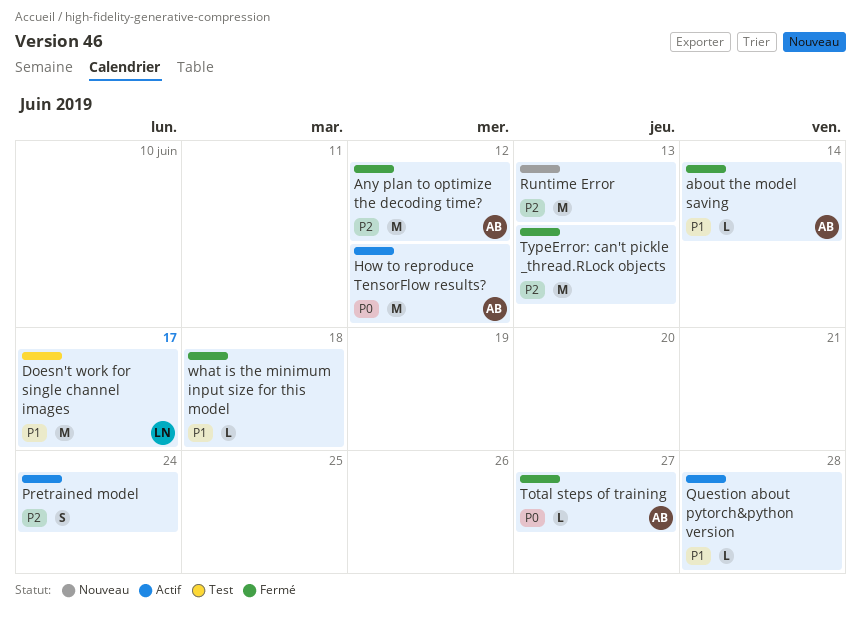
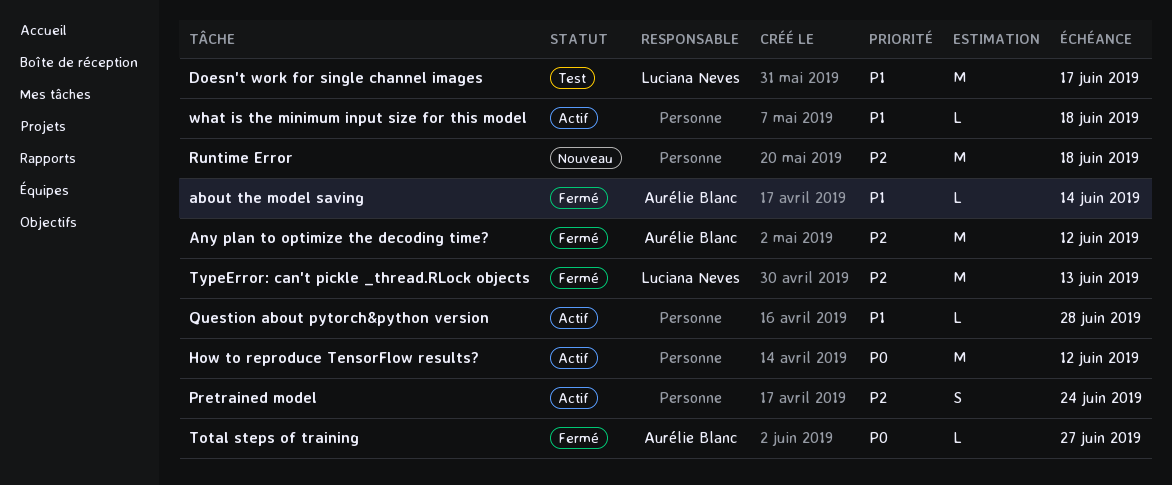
How to reproduce TensorFlow results?, owner: Aurélie Blanc -> none
Runtime Error, due: Jun 13 -> Jun 18
TypeError: can't pickle _thread.RLock objects, owner: none -> Luciana Neves
what is the minimum input size for this model, status: Fermé -> Actif

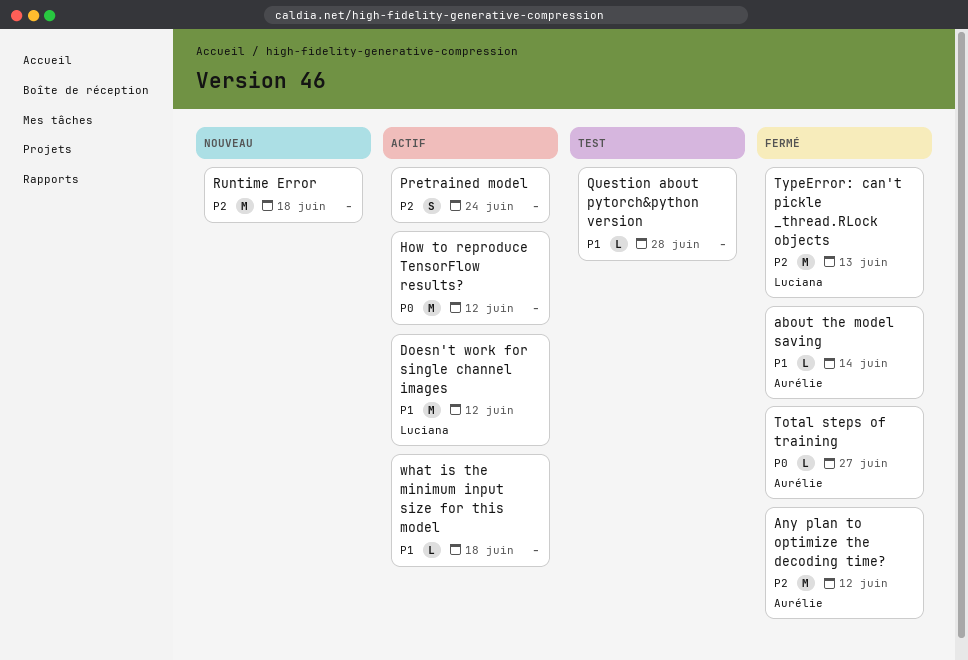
Doesn't work for single channel images, status: Test -> Actif
Doesn't work for single channel images, due: Jun 17 -> Jun 12
Question about pytorch&python version, status: Actif -> Test

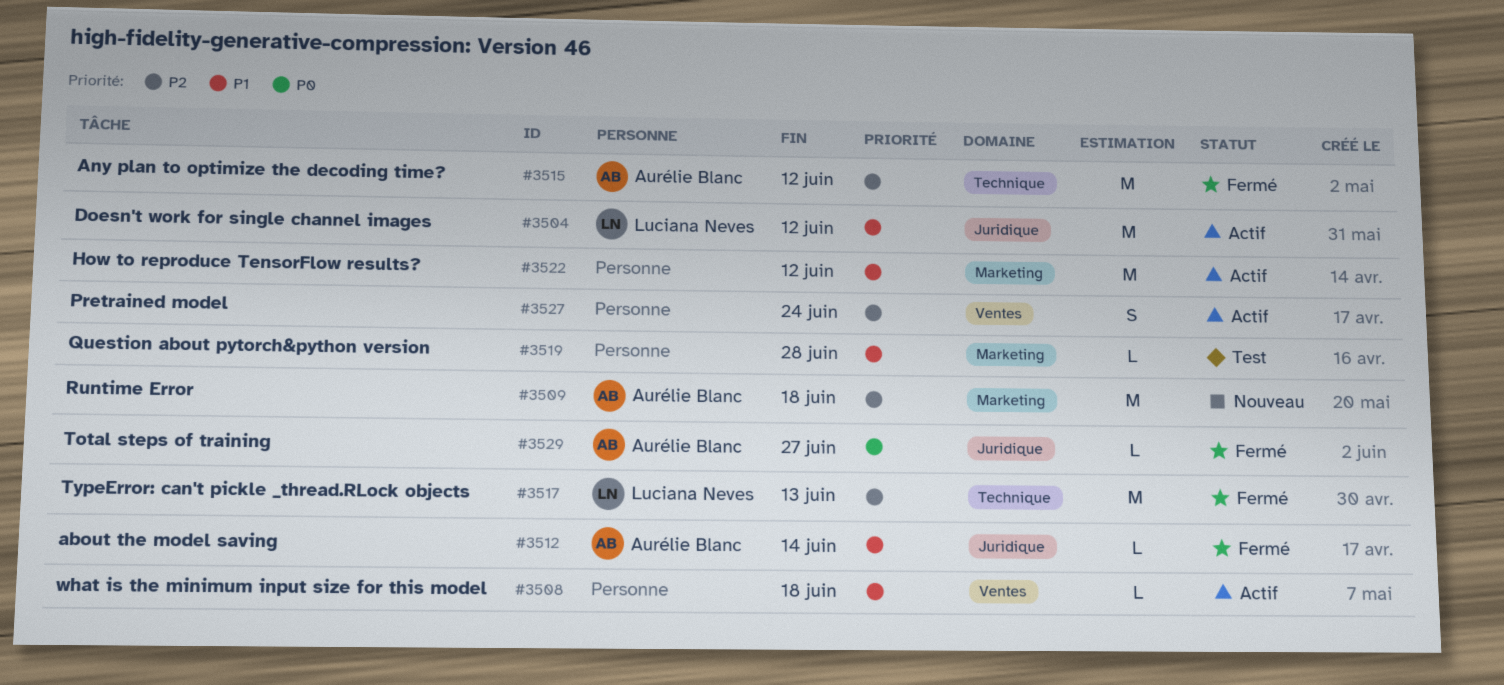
How to reproduce TensorFlow results?, priority: P0 -> P1
Runtime Error, owner: none -> Aurélie Blanc

